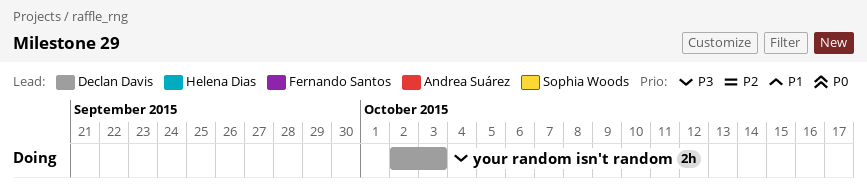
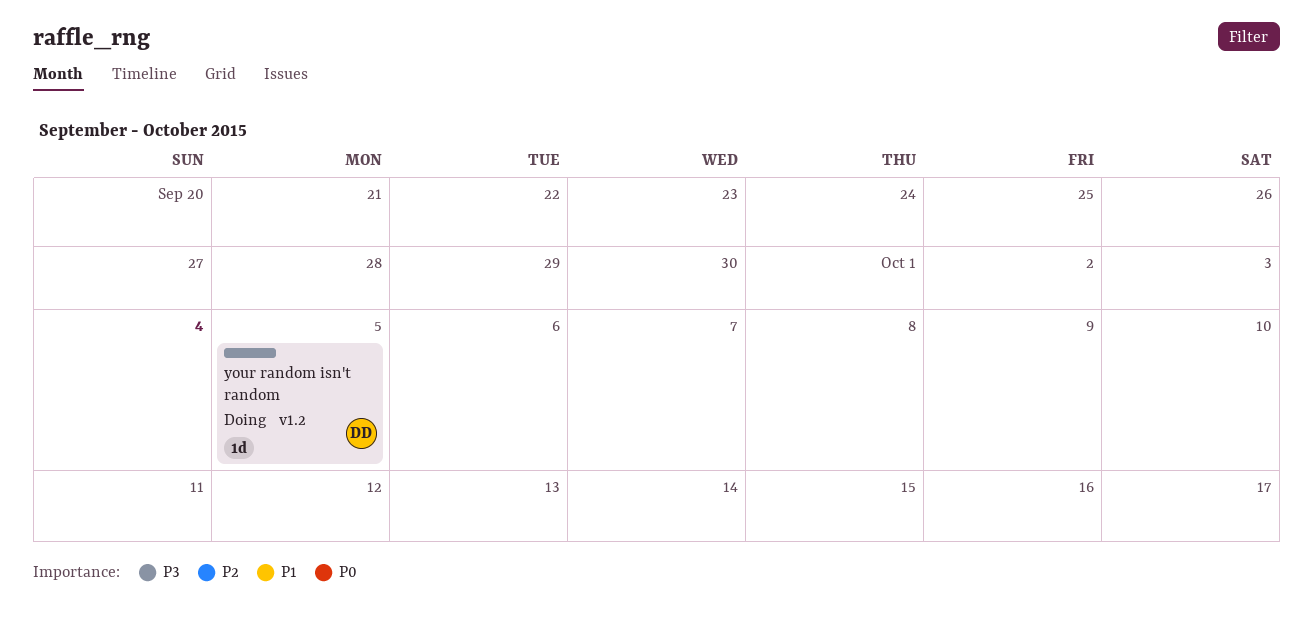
your random isn't random, estimate: 2h -> 1d
your random isn't random, due: Oct 3 -> Oct 5

